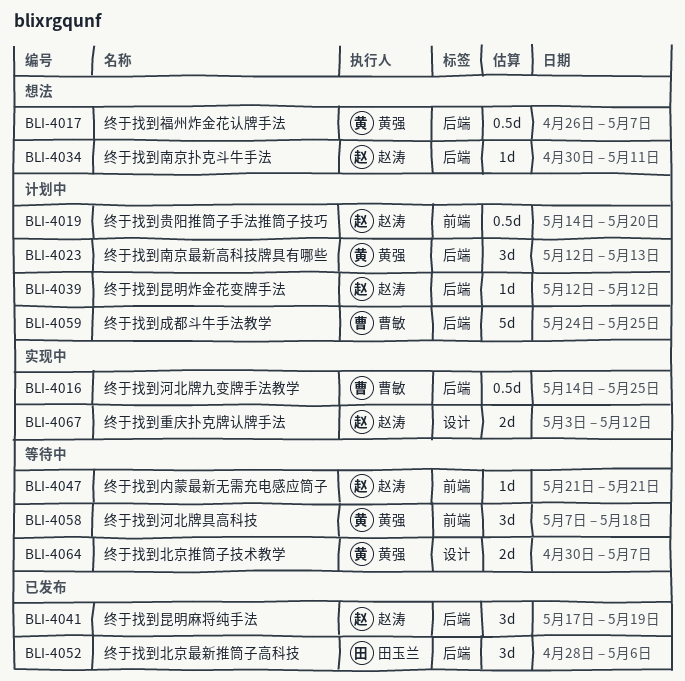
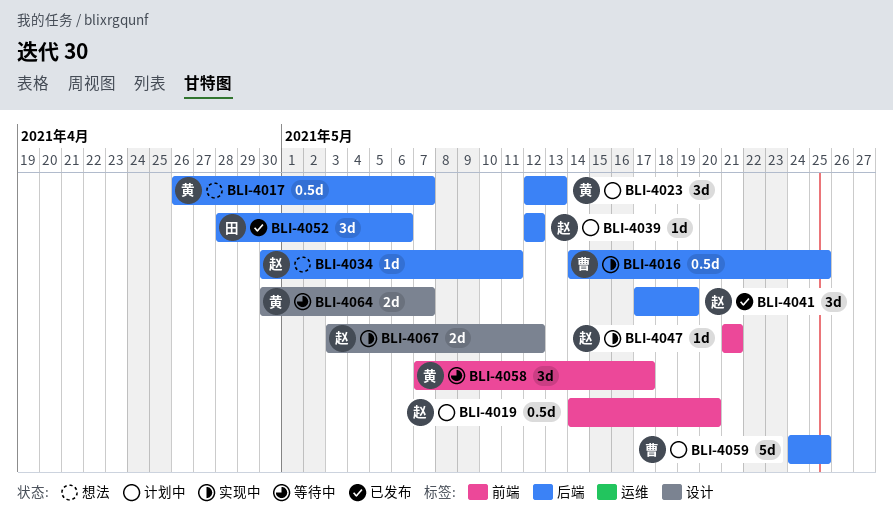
BLI-4047, status: 等待中 -> 实现中
BLI-4058, due: May 18 -> May 17

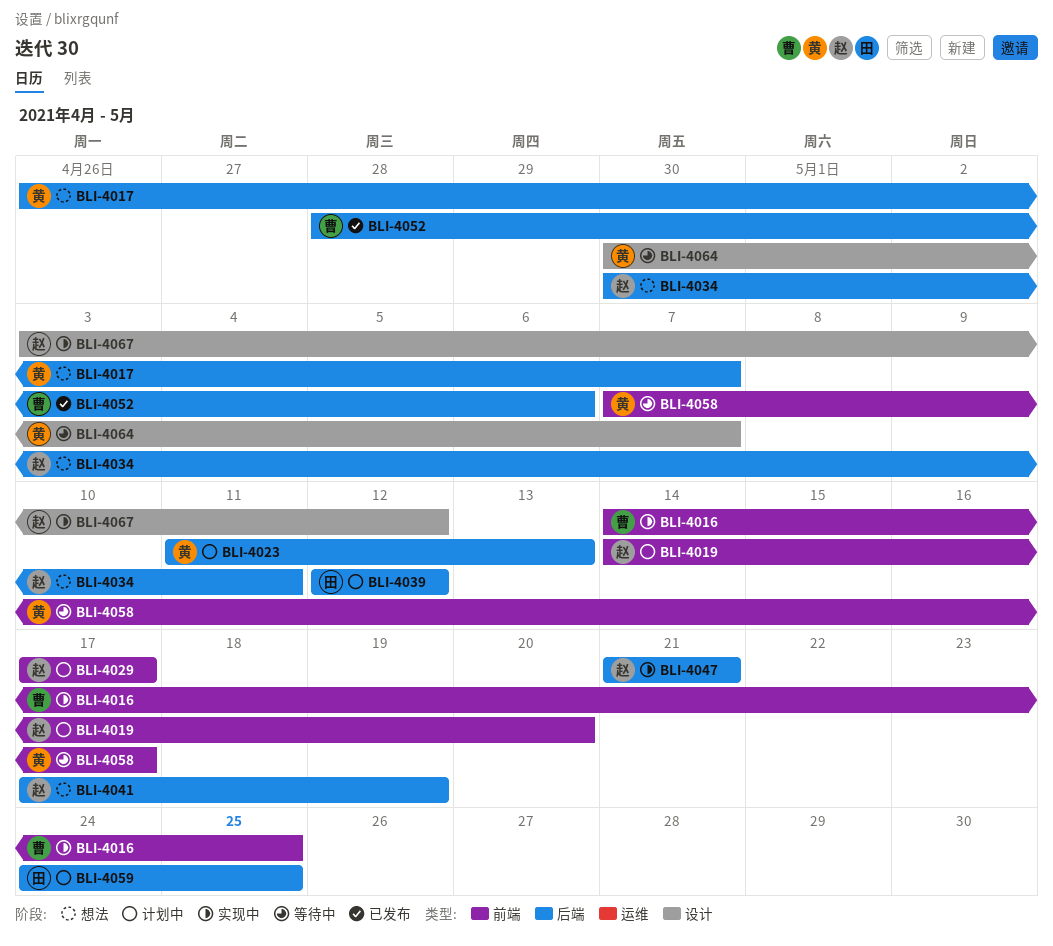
BLI-4016, label: 后端 -> 前端
BLI-4023, start: May 12 -> May 11
BLI-4029: none -> present
BLI-4039, owner: 赵 -> 田
BLI-4041, status: 已发布 -> 想法
BLI-4047, label: 前端 -> 后端
BLI-4052, owner: 田 -> 曹
BLI-4059, owner: 曹 -> 田

